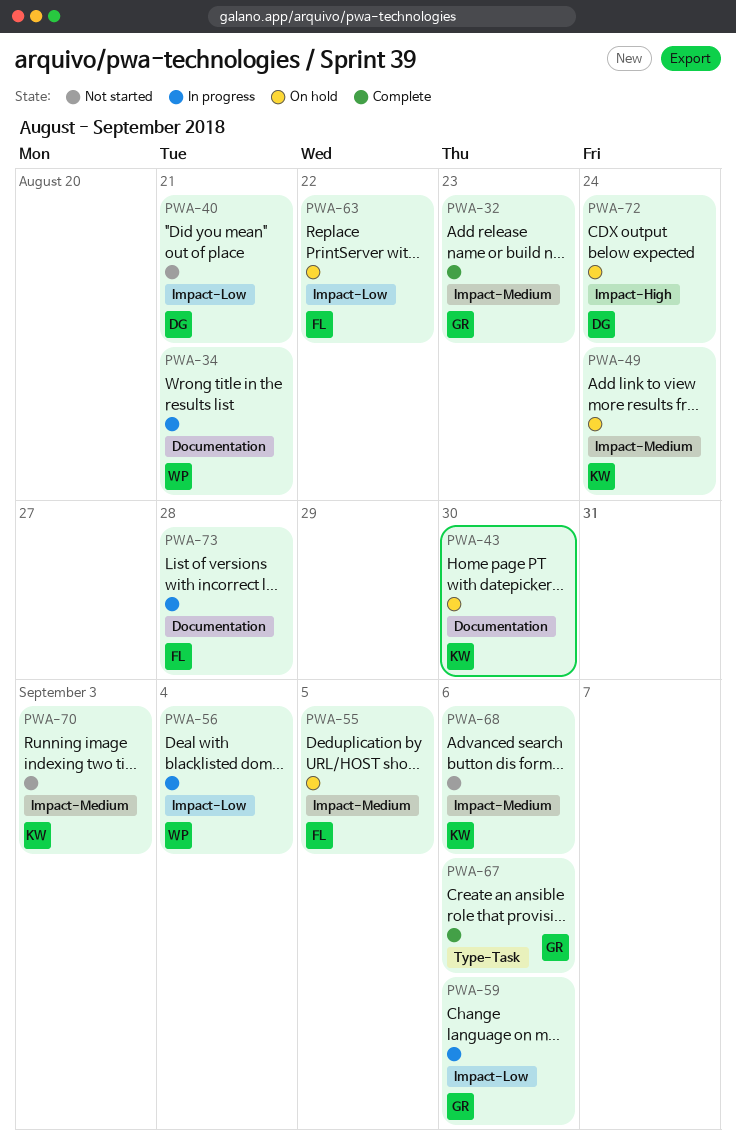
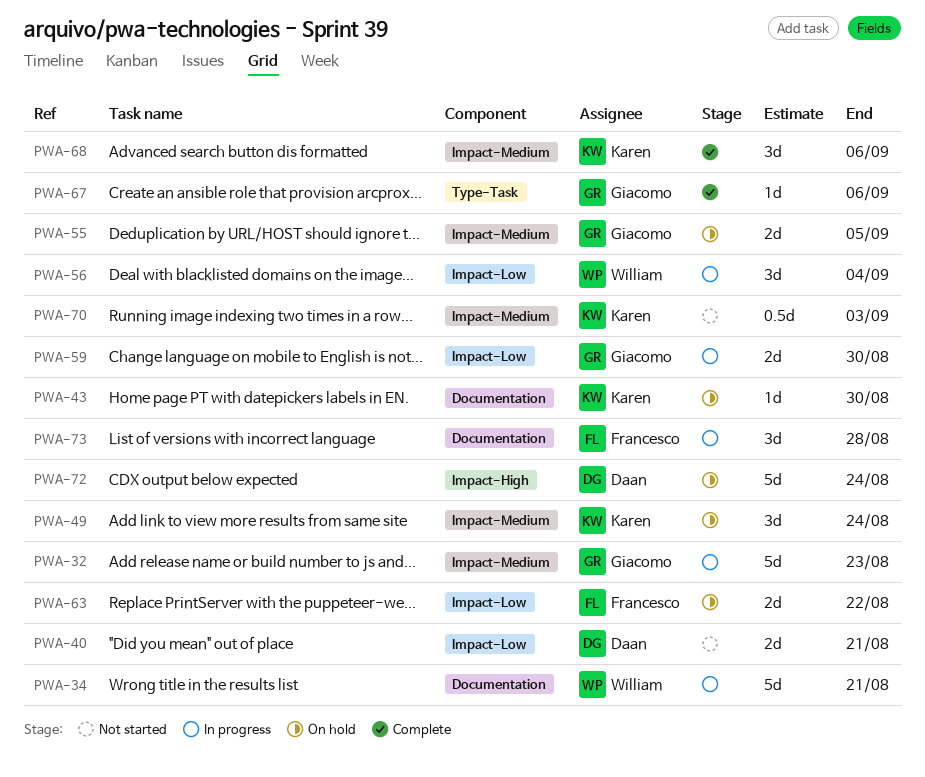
PWA-32, status: Complete -> In progress
PWA-55, owner: Francesco -> Giacomo
PWA-59, due: Sep 6 -> Aug 30
PWA-68, status: Not started -> Complete

